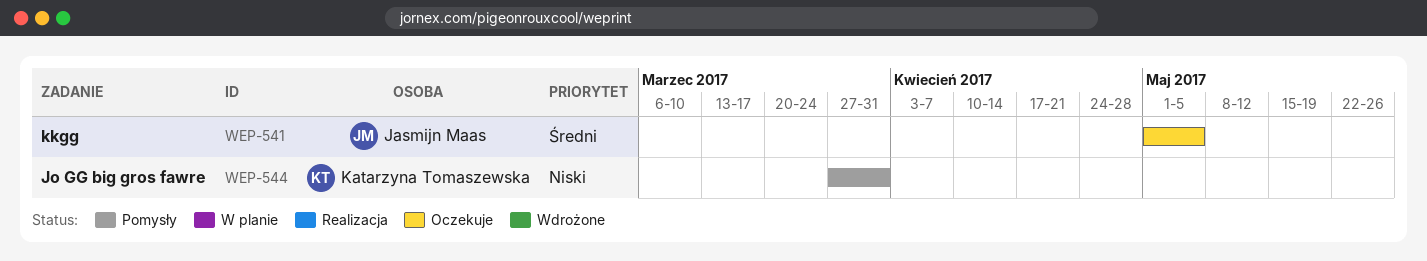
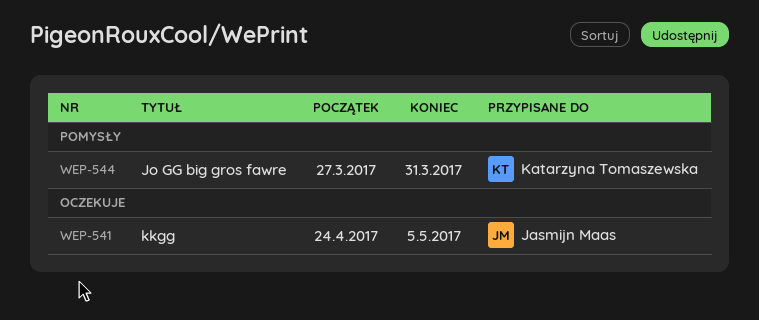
WEP-541, start: May 1 -> Apr 24

